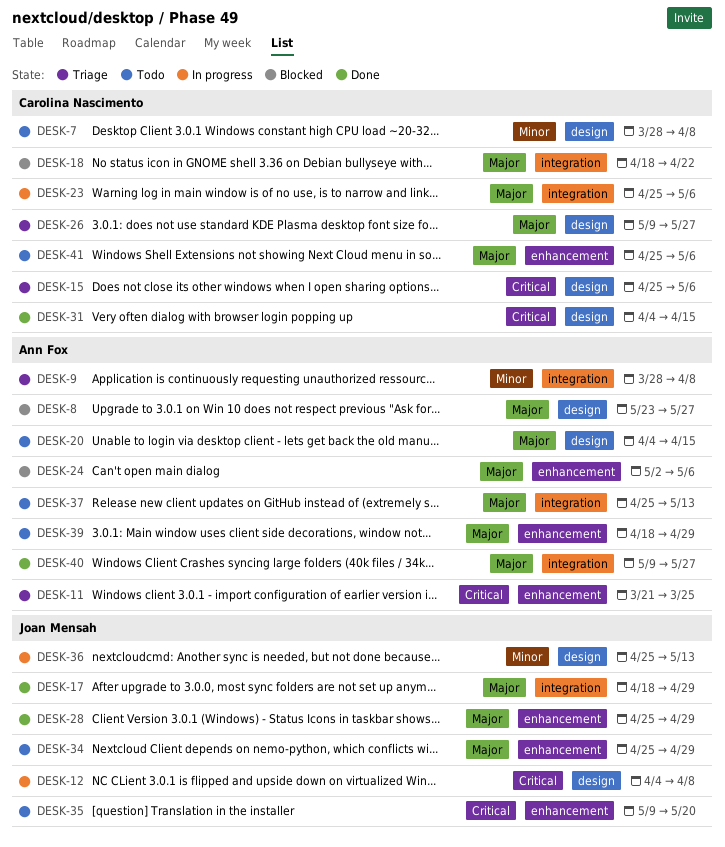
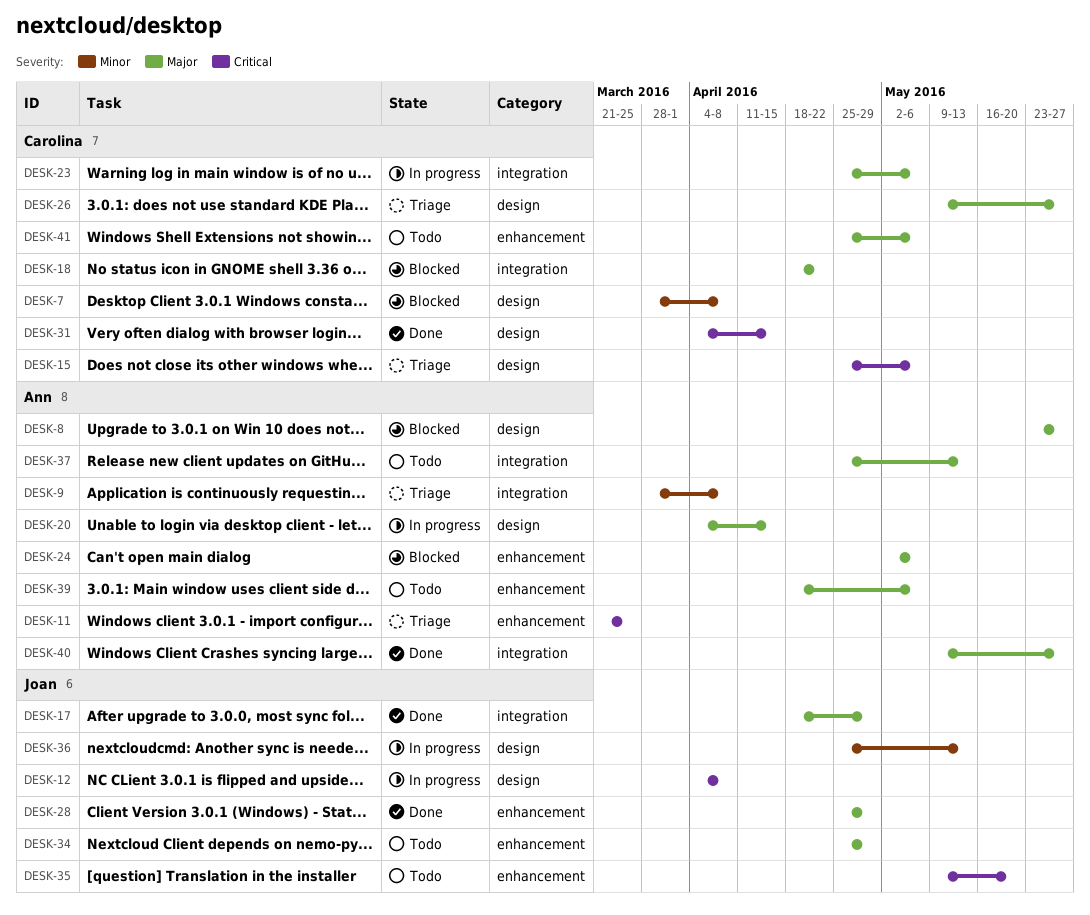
DESK-7, status: Todo -> Blocked
DESK-20, status: Todo -> In progress
DESK-39, due: Apr 29 -> May 6

